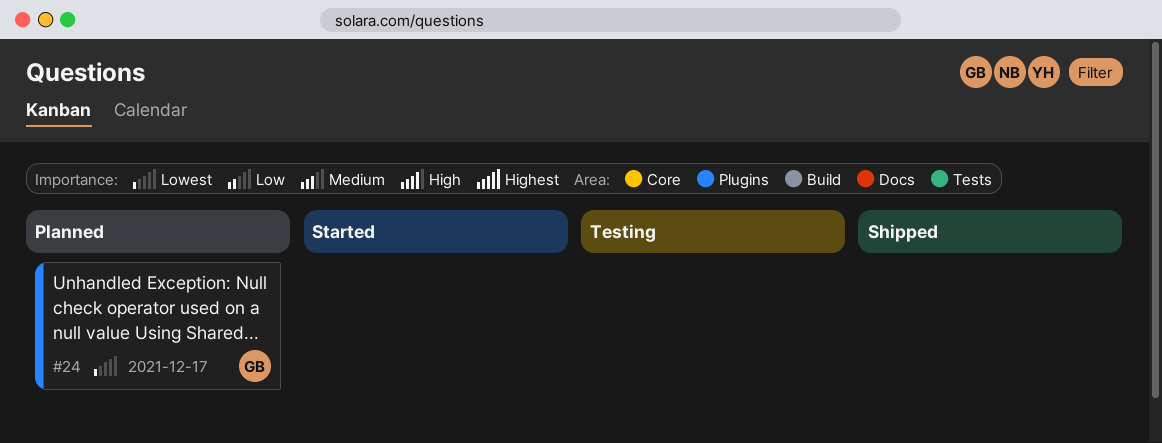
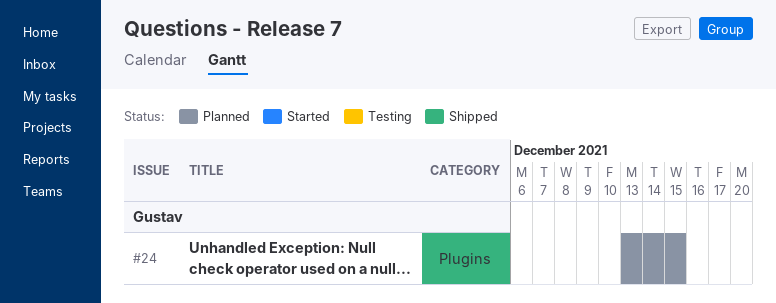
#24, due: Dec 17 -> Dec 15

